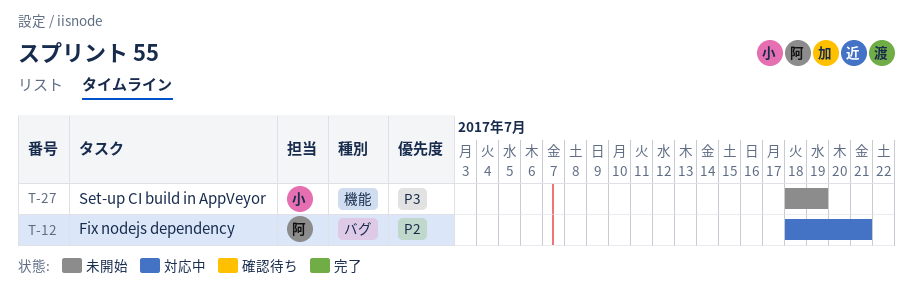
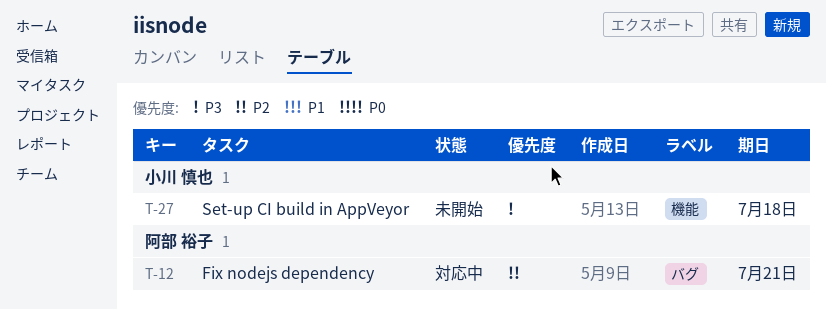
T-27, due: Jul 19 -> Jul 18

